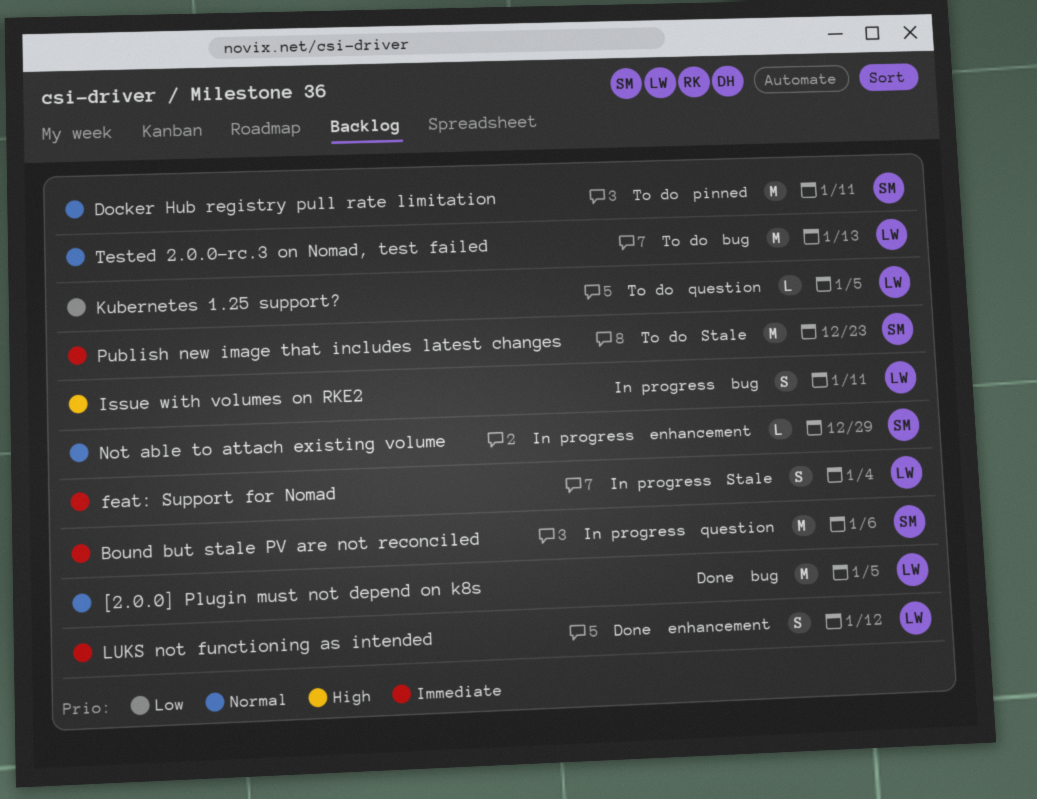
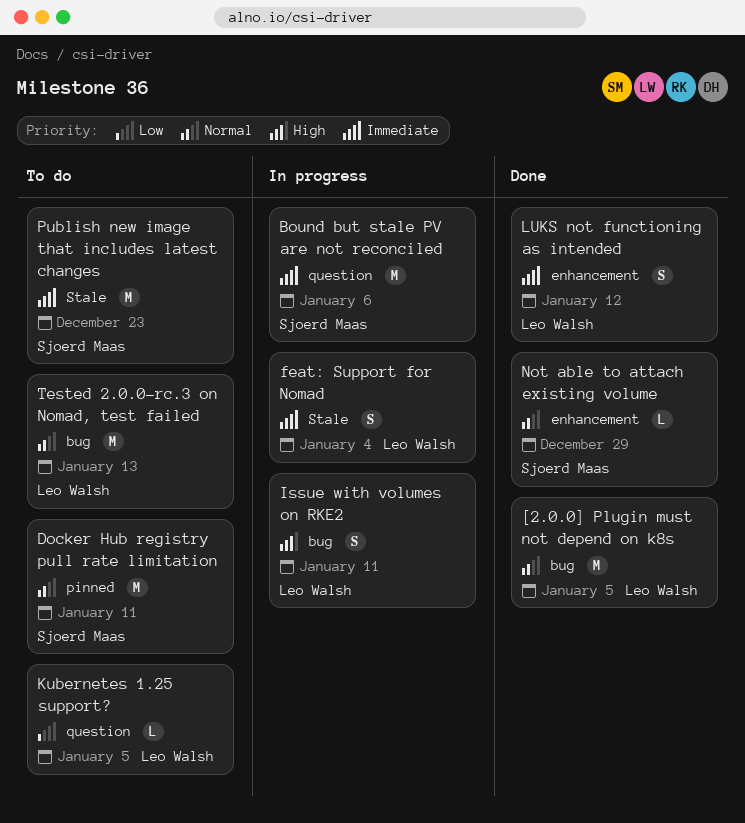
Not able to attach existing volume, status: In progress -> Done

